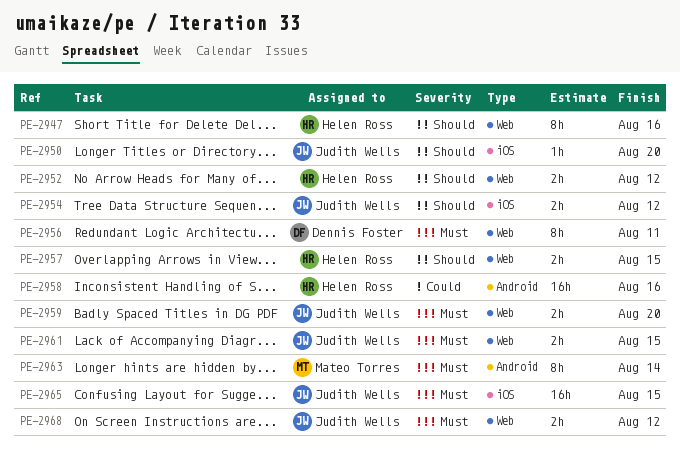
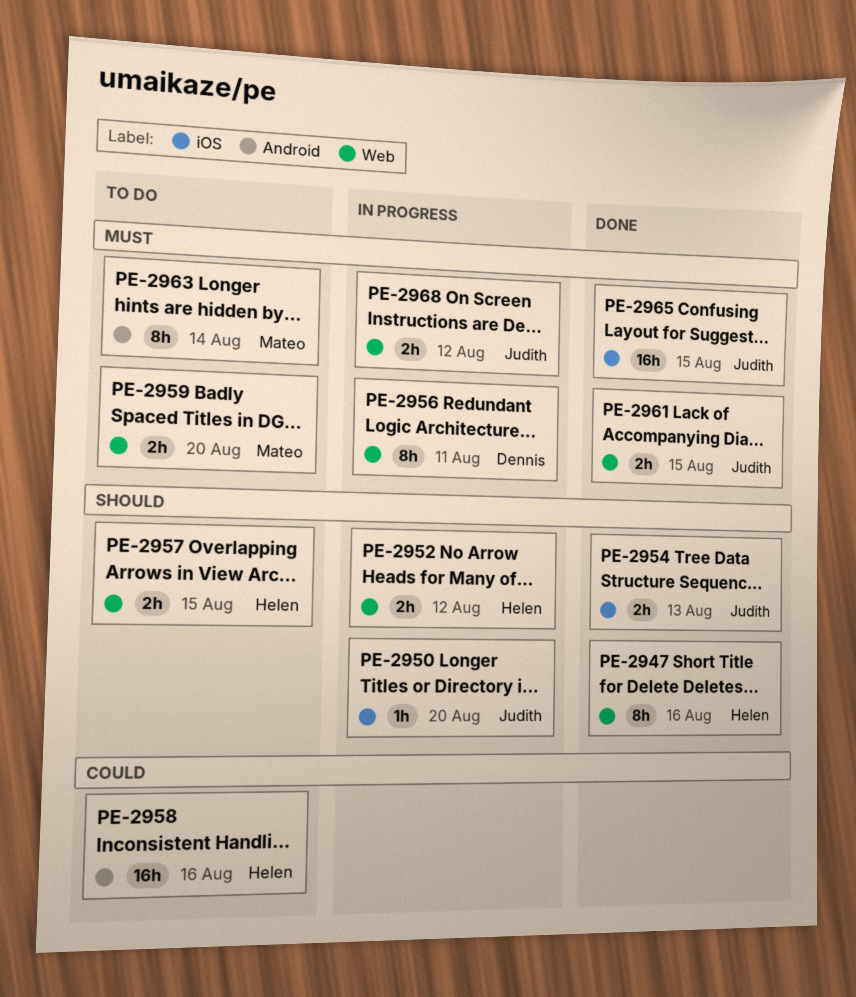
PE-2954, due: Aug 12 -> Aug 13
PE-2959, owner: Judith Wells -> Mateo Torres

